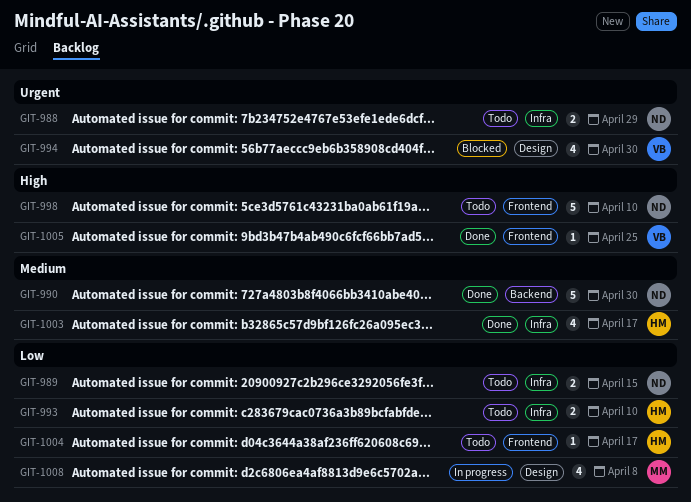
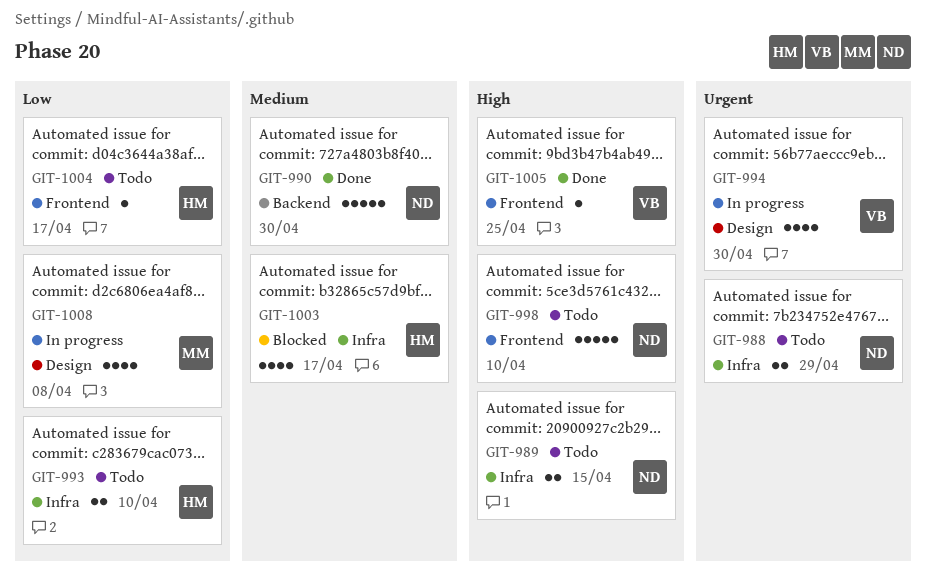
GIT-989, priority: Low -> High
GIT-994, status: Blocked -> In progress
GIT-1003, status: Done -> Blocked

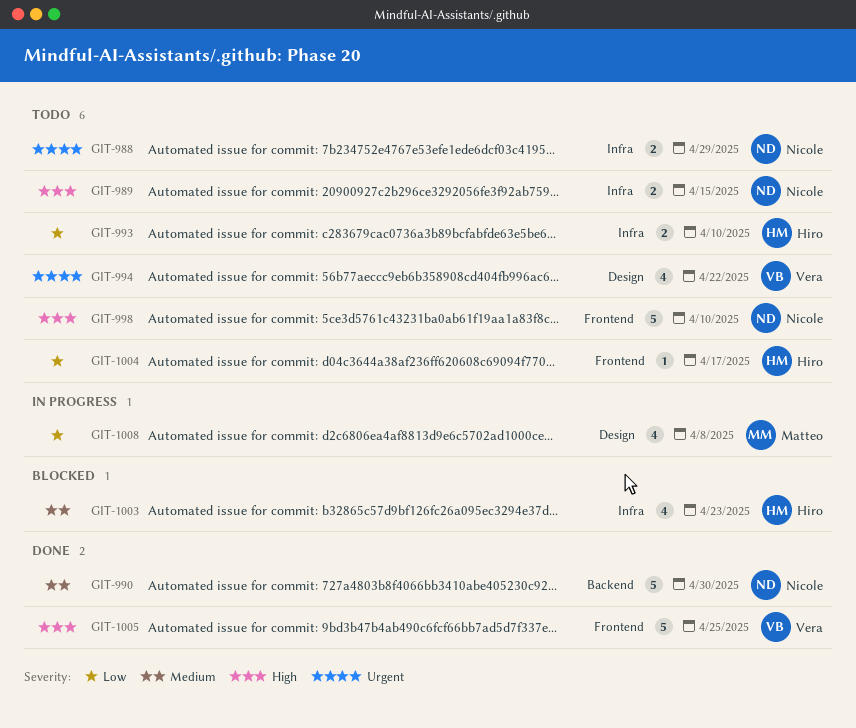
GIT-994, status: In progress -> Todo
GIT-994, due: Apr 30 -> Apr 22
GIT-1003, due: Apr 17 -> Apr 23
GIT-1005, estimate: 1 -> 5

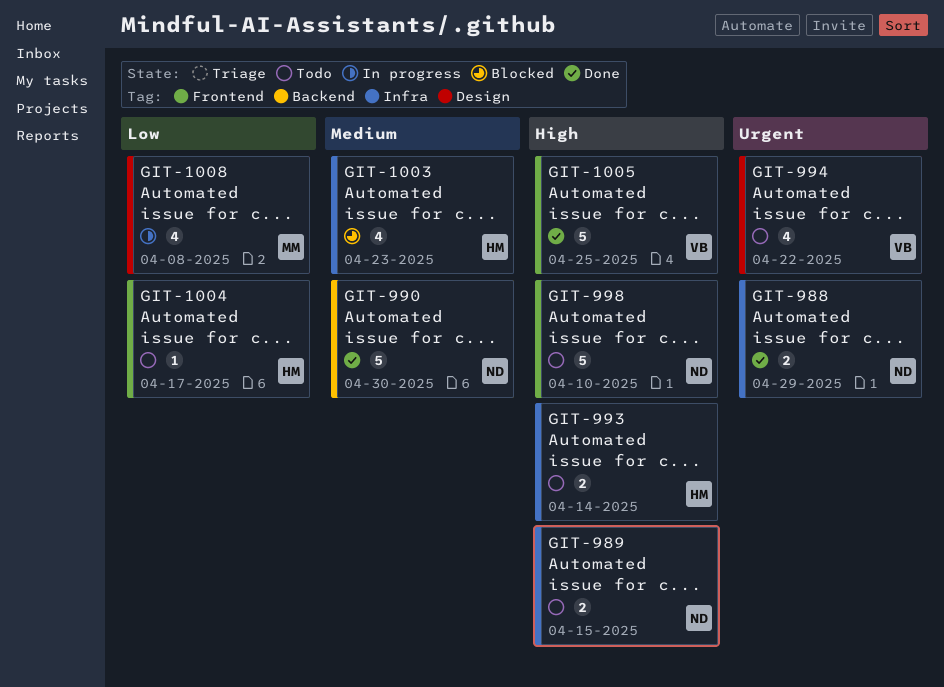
GIT-988, status: Todo -> Done
GIT-993, priority: Low -> High
GIT-993, due: Apr 10 -> Apr 14

